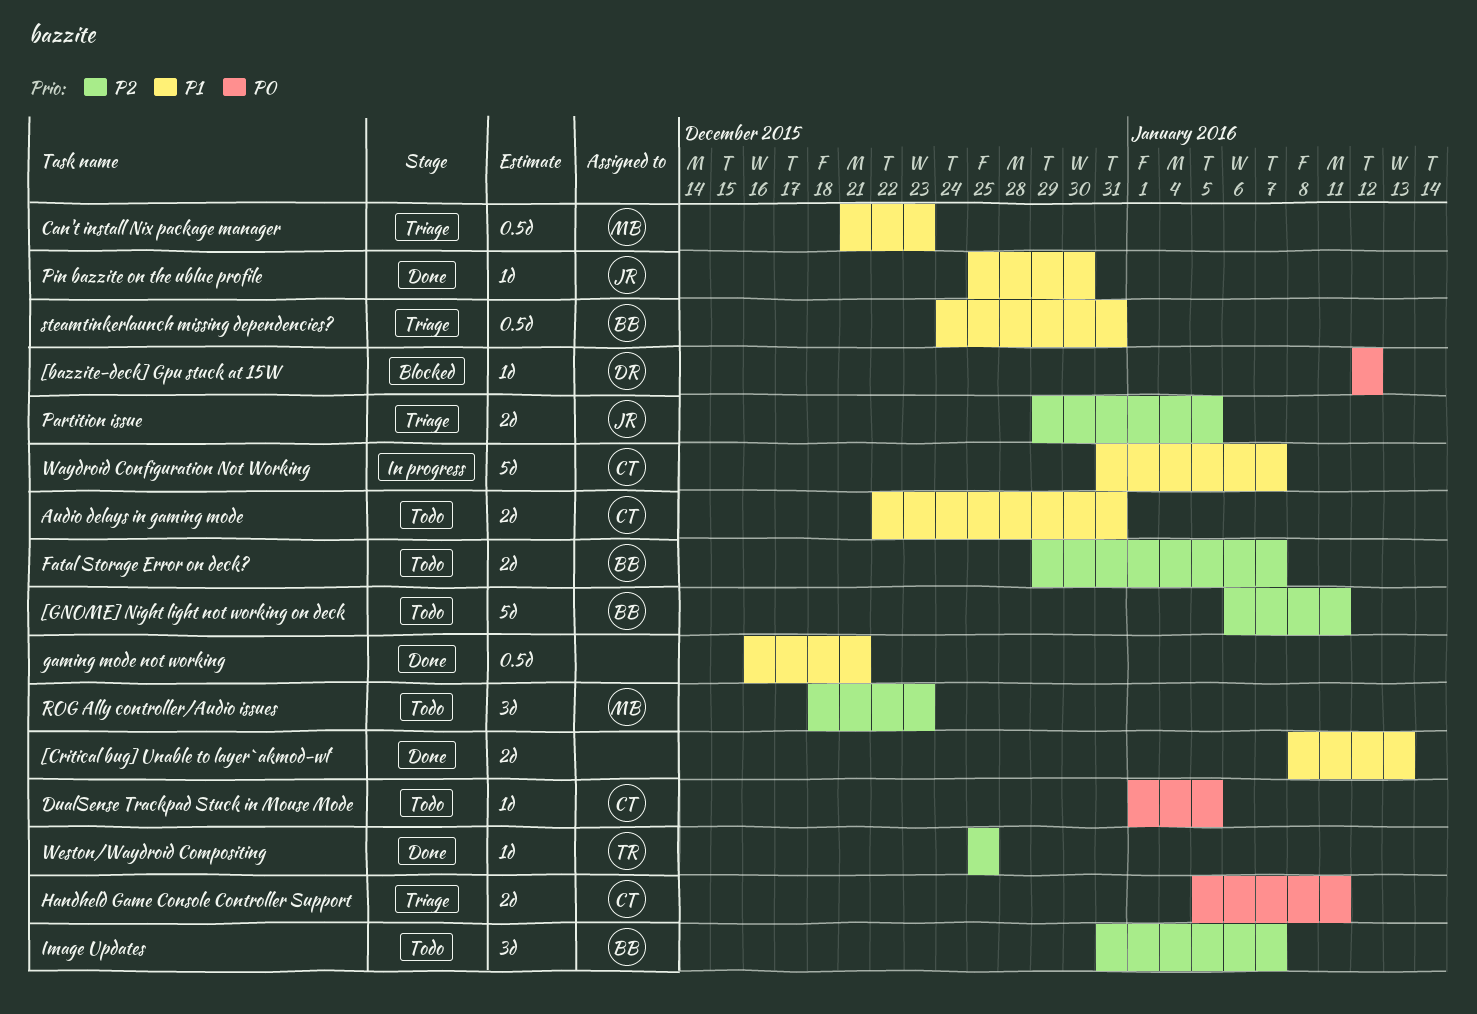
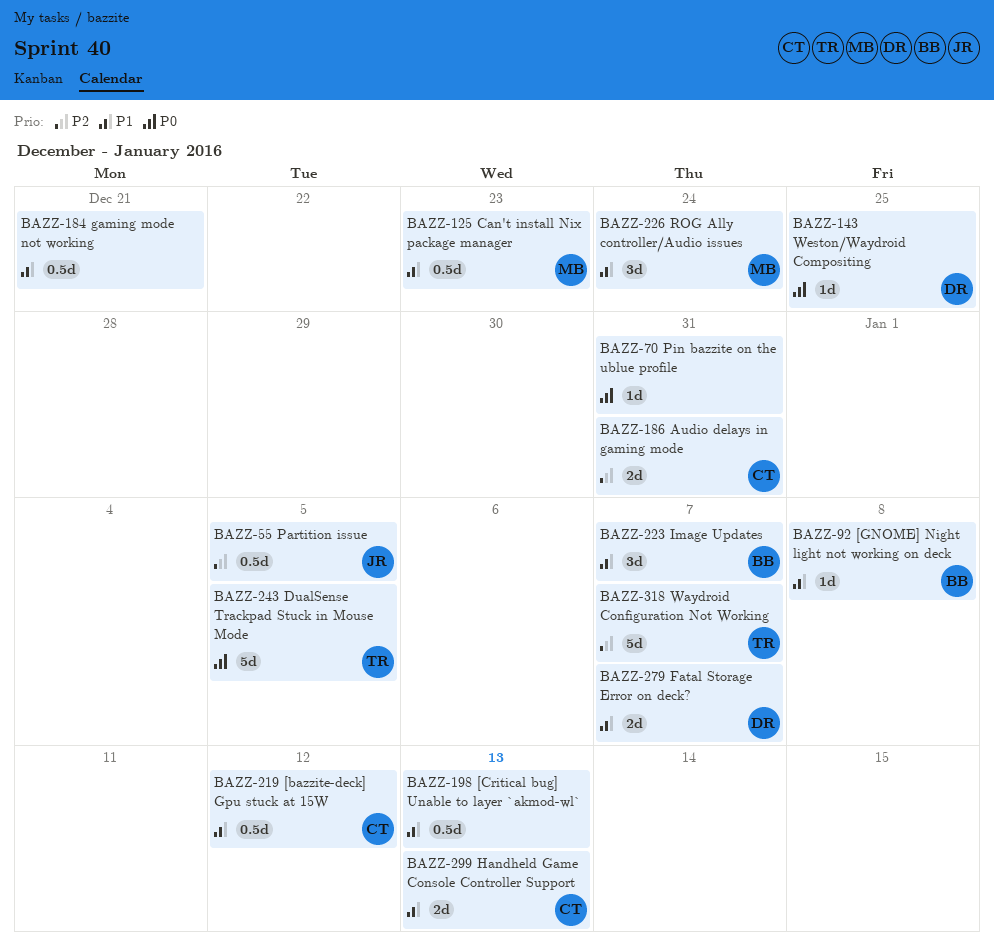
[bazzite-deck] Gpu stuck at 15W, owner: DR -> CT
[bazzite-deck] Gpu stuck at 15W, priority: P0 -> P1
[bazzite-deck] Gpu stuck at 15W, estimate: 1d -> 0.5d
[Critical bug] Unable to layer `akmod-wl`, estimate: 2d -> 0.5d
[GNOME] Night light not working on deck, priority: P2 -> P1
[GNOME] Night light not working on deck, estimate: 5d -> 1d
[GNOME] Night light not working on deck, due: Jan 11 -> Jan 8
Audio delays in gaming mode, priority: P1 -> P2
DualSense Trackpad Stuck in Mouse Mode, owner: CT -> TR
DualSense Trackpad Stuck in Mouse Mode, estimate: 1d -> 5d
Fatal Storage Error on deck?, owner: BB -> DR
Fatal Storage Error on deck?, priority: P2 -> P1
Handheld Game Console Controller Support, priority: P0 -> P1
Handheld Game Console Controller Support, due: Jan 11 -> Jan 13
Image Updates, priority: P2 -> P1
Partition issue, estimate: 2d -> 0.5d
Pin bazzite on the ublue profile, owner: JR -> none
Pin bazzite on the ublue profile, priority: P1 -> P0
Pin bazzite on the ublue profile, due: Dec 30 -> Dec 31
ROG Ally controller/Audio issues, priority: P2 -> P1
ROG Ally controller/Audio issues, due: Dec 23 -> Dec 24
steamtinkerlaunch missing dependencies?: present -> none
Waydroid Configuration Not Working, owner: CT -> TR
Waydroid Configuration Not Working, priority: P1 -> P2
Weston/Waydroid Compositing, owner: TR -> DR
Weston/Waydroid Compositing, priority: P2 -> P0

